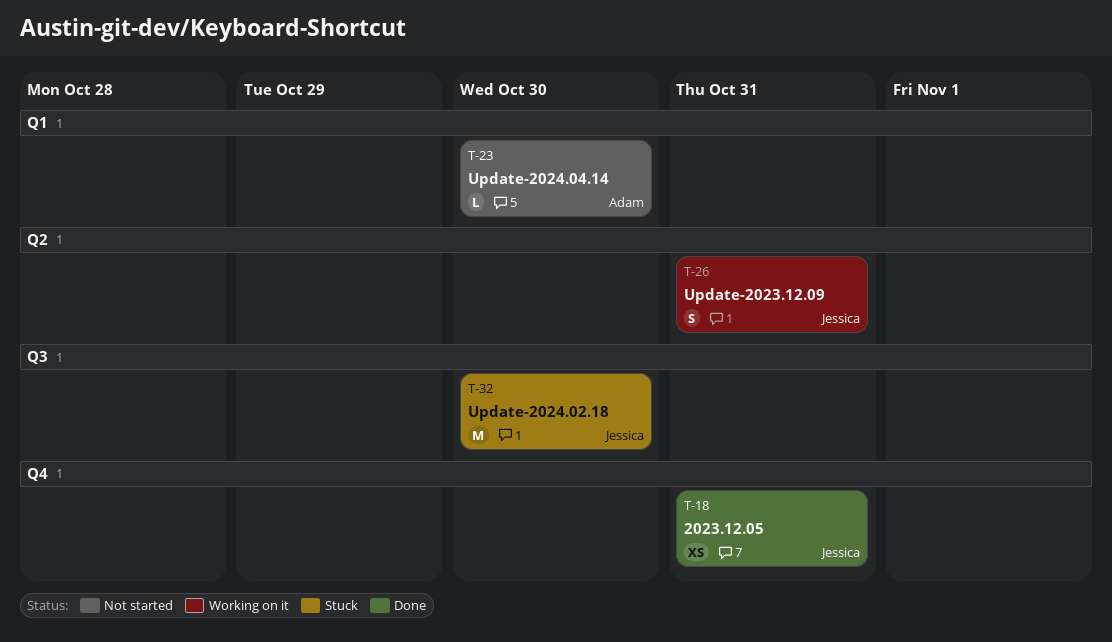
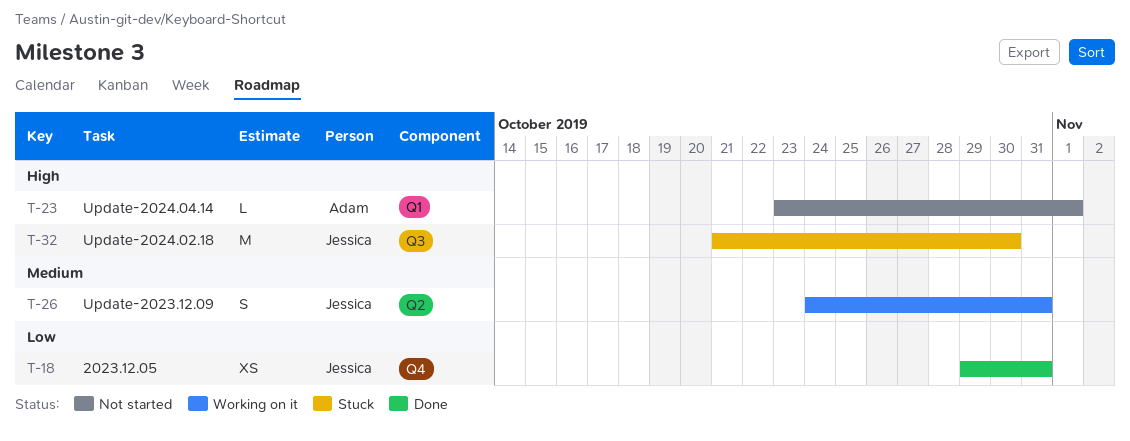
T-23, due: Oct 30 -> Nov 1

